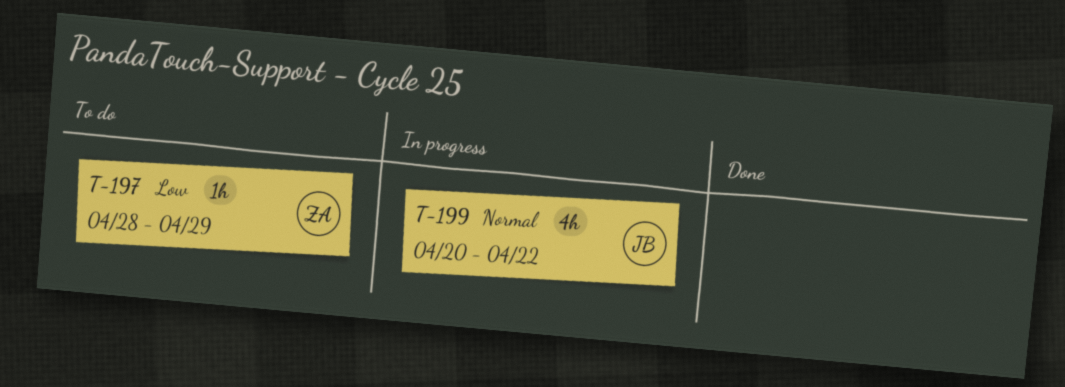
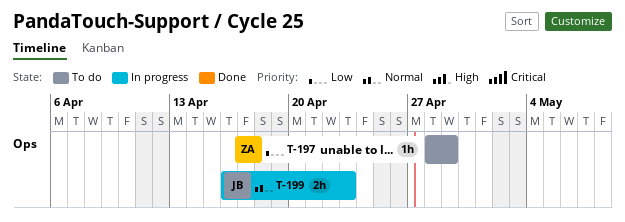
T-199, estimate: 4h -> 2h
T-199, start: Apr 20 -> Apr 16
T-199, due: Apr 22 -> Apr 23

